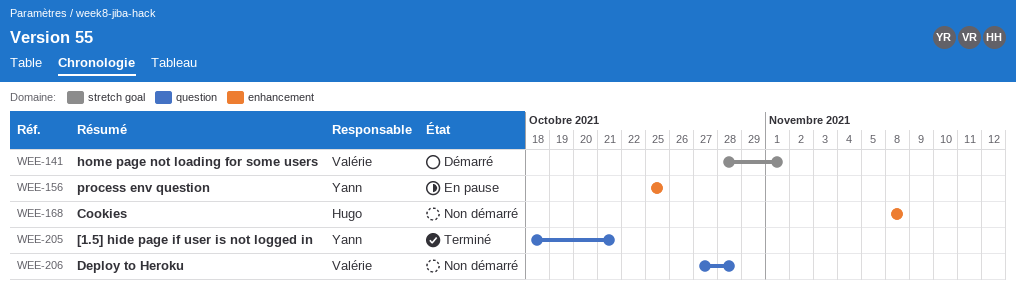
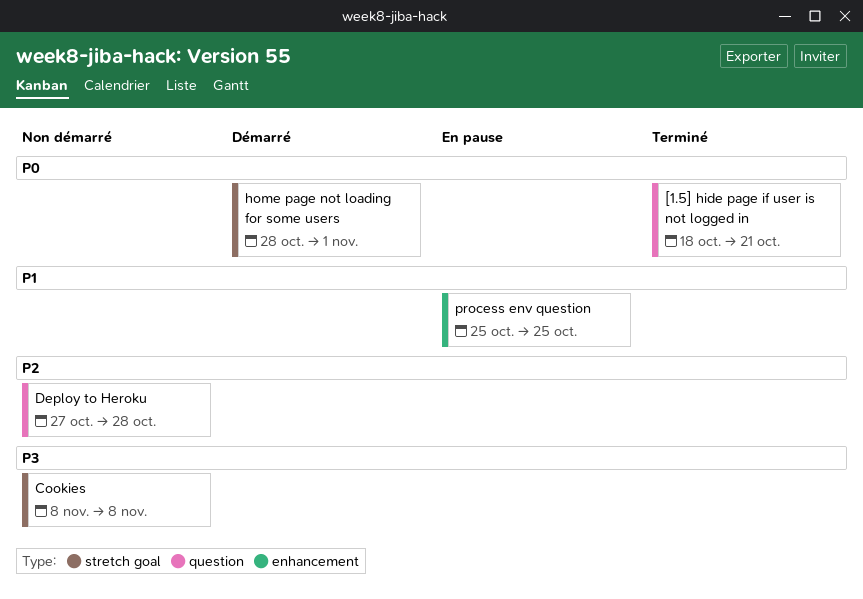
Cookies, label: enhancement -> stretch goal

